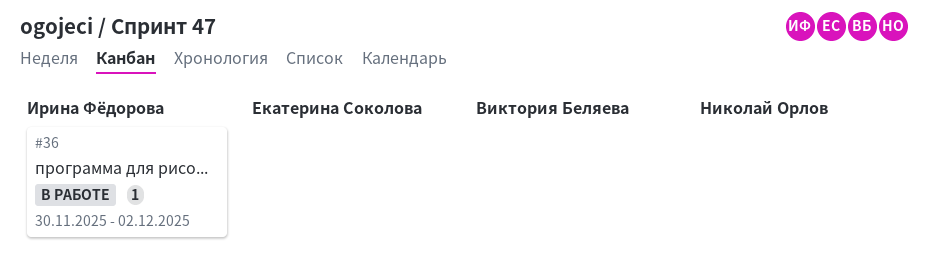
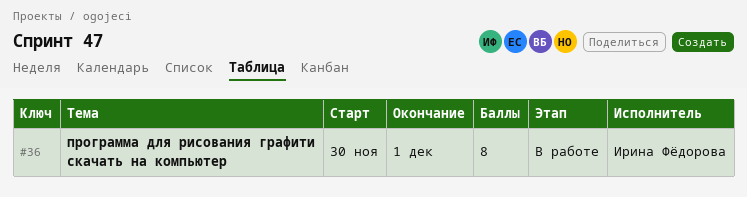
#36, estimate: 1 -> 8
#36, due: Dec 2 -> Dec 1

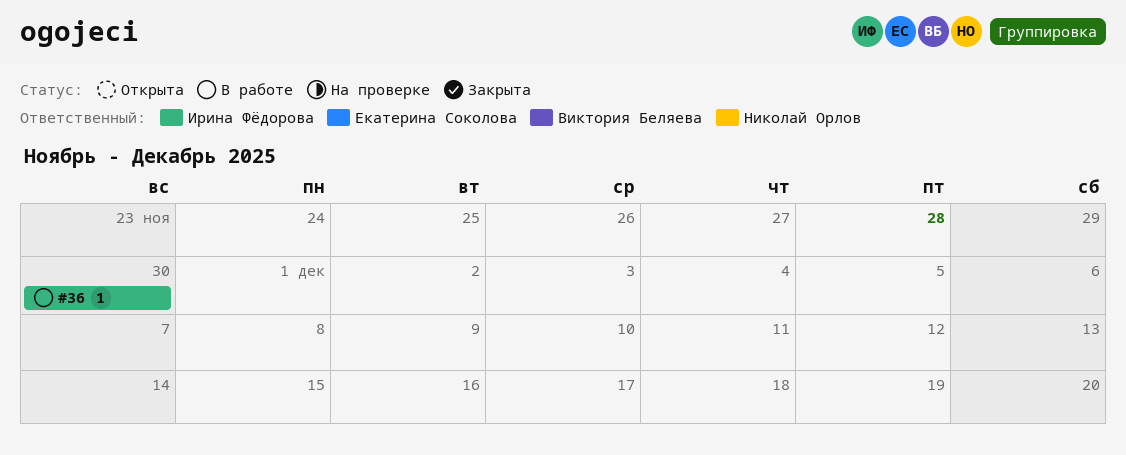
#36, estimate: 8 -> 1
#36, due: Dec 1 -> Nov 30

